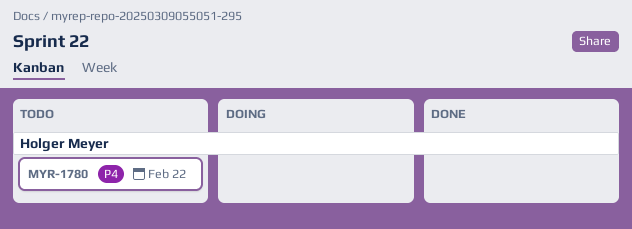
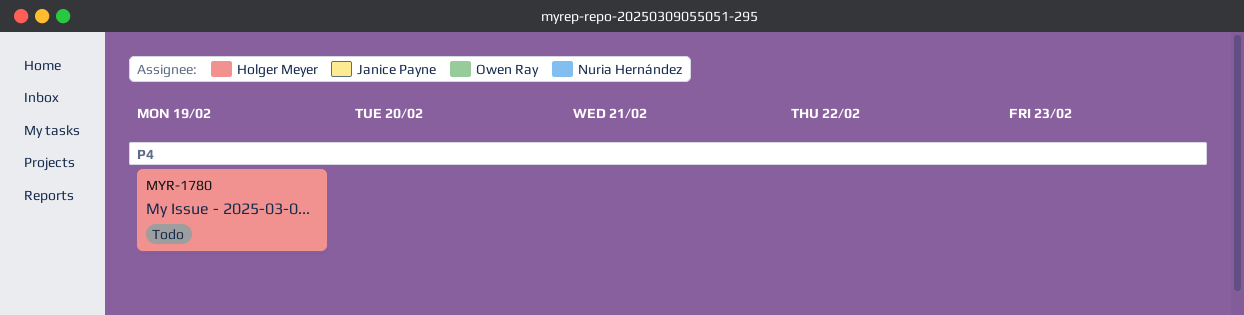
MYR-1780, due: Feb 22 -> Feb 19

